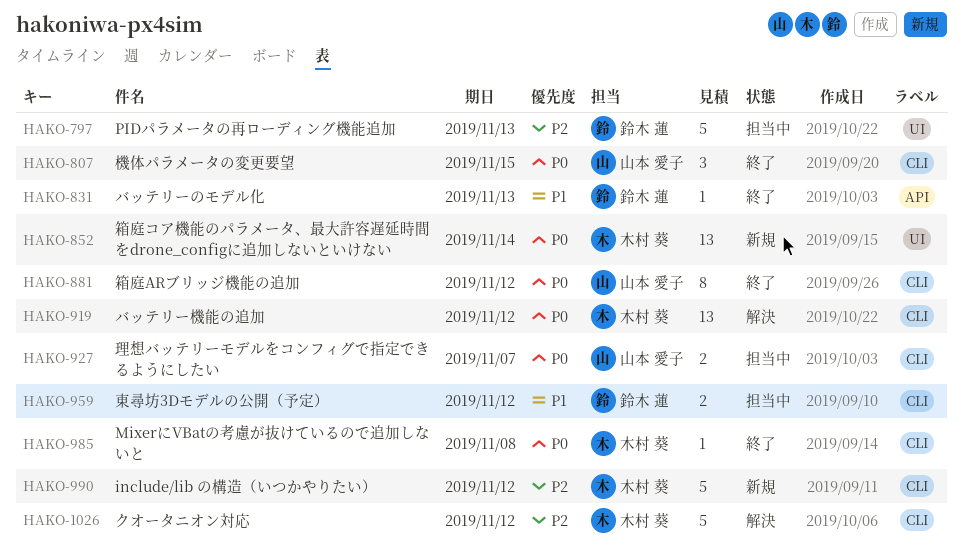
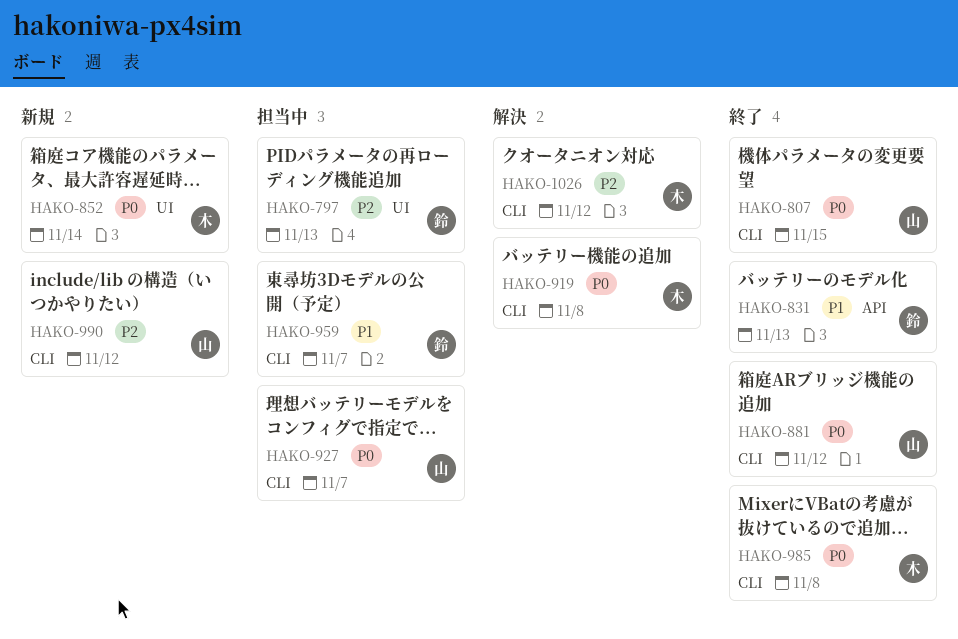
HAKO-919, due: Nov 12 -> Nov 8
HAKO-959, due: Nov 12 -> Nov 7
HAKO-990, owner: 木村 葵 -> 山本 愛子

